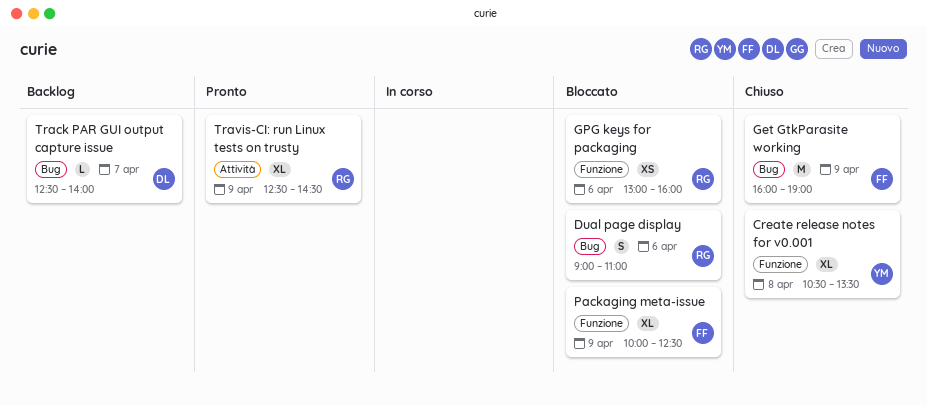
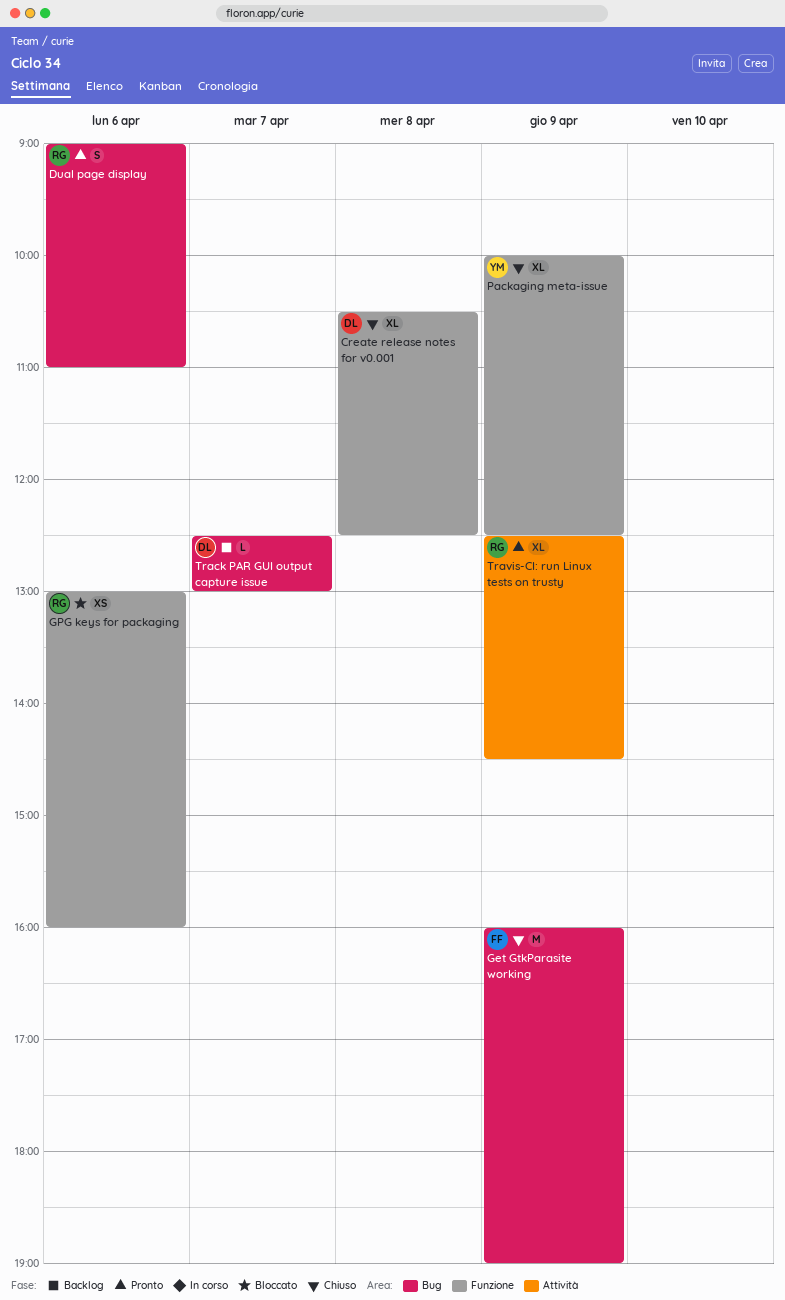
Create release notes for v0.001, owner: YM -> DL
Create release notes for v0.001, ends: 13:30 -> 12:30
Dual page display, status: Bloccato -> Pronto
Packaging meta-issue, status: Bloccato -> Chiuso
Packaging meta-issue, owner: FF -> YM
Track PAR GUI output capture issue, ends: 14:00 -> 13:00

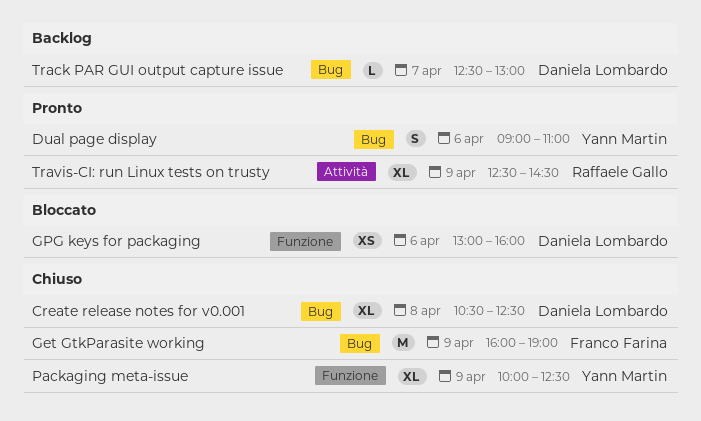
Create release notes for v0.001, label: Funzione -> Bug
Dual page display, owner: Raffaele Gallo -> Yann Martin
GPG keys for packaging, owner: Raffaele Gallo -> Daniela Lombardo

